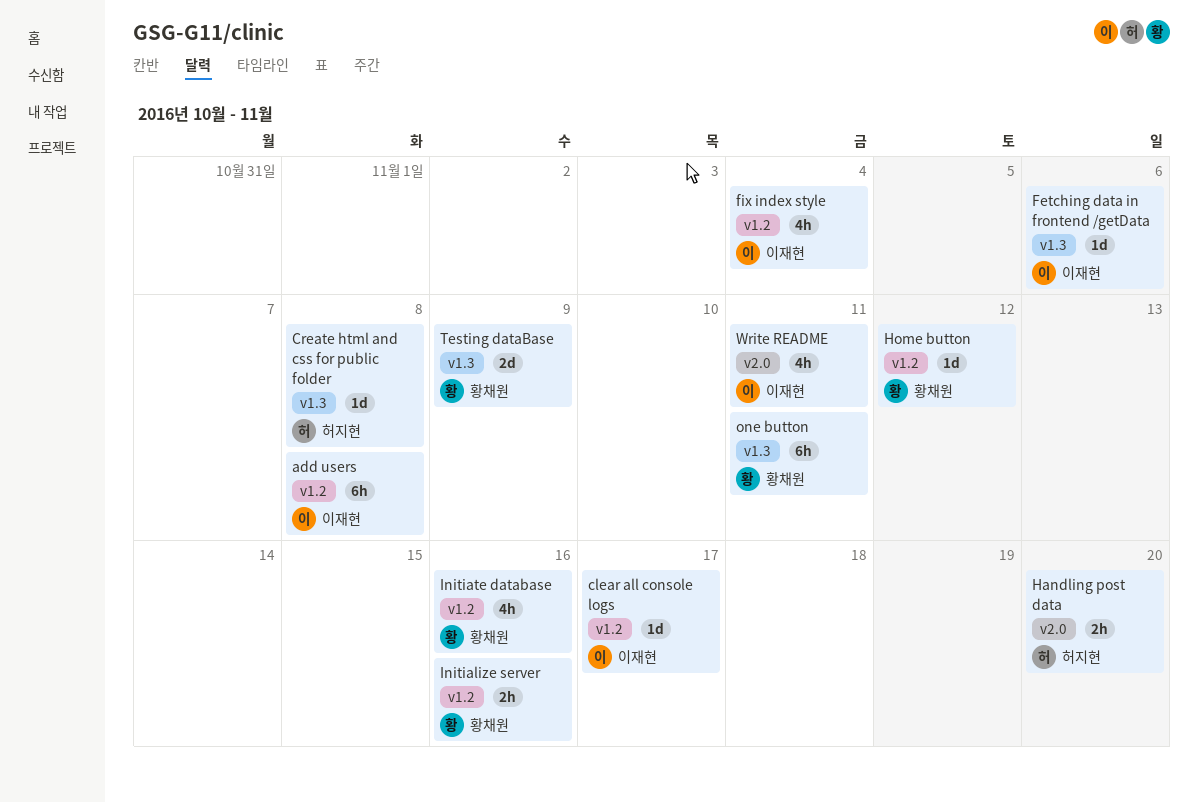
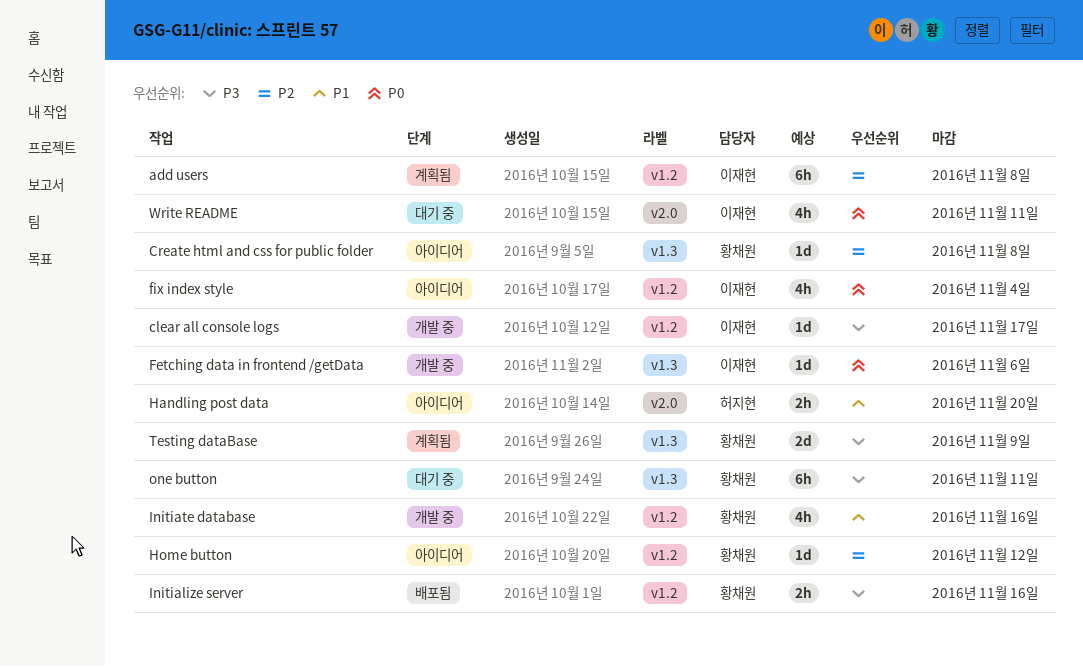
Create html and css for public folder, owner: 허지현 -> 황채원

